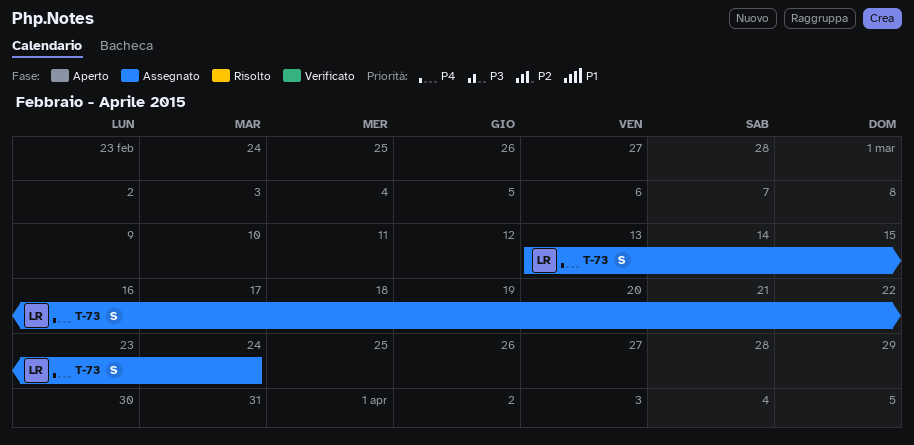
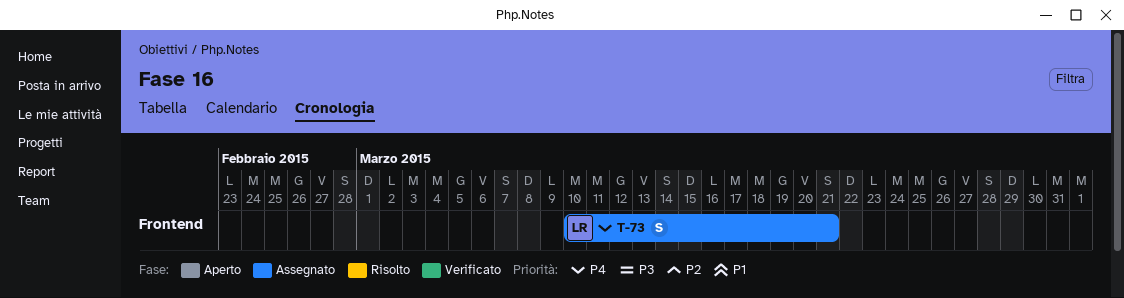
T-73, start: Mar 13 -> Mar 10
T-73, due: Mar 24 -> Mar 21

